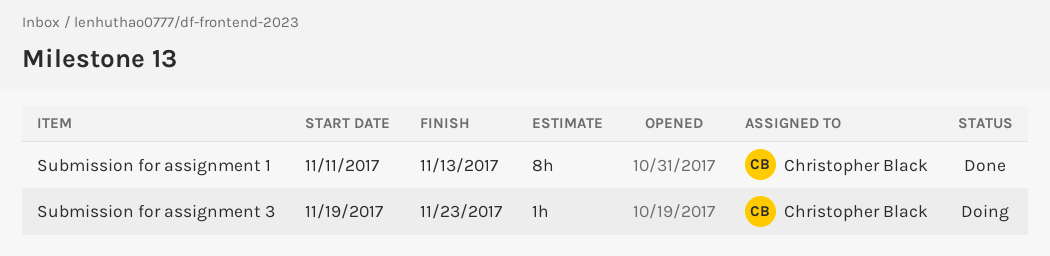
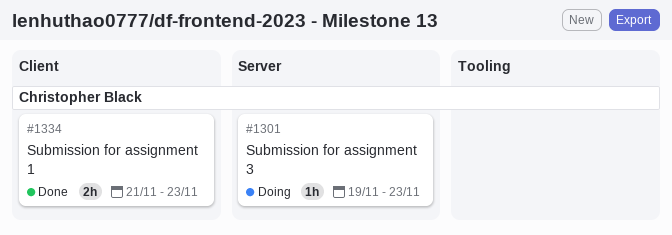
Submission for assignment 1, estimate: 8h -> 2h
Submission for assignment 1, start: Nov 11 -> Nov 21
Submission for assignment 1, due: Nov 13 -> Nov 23

